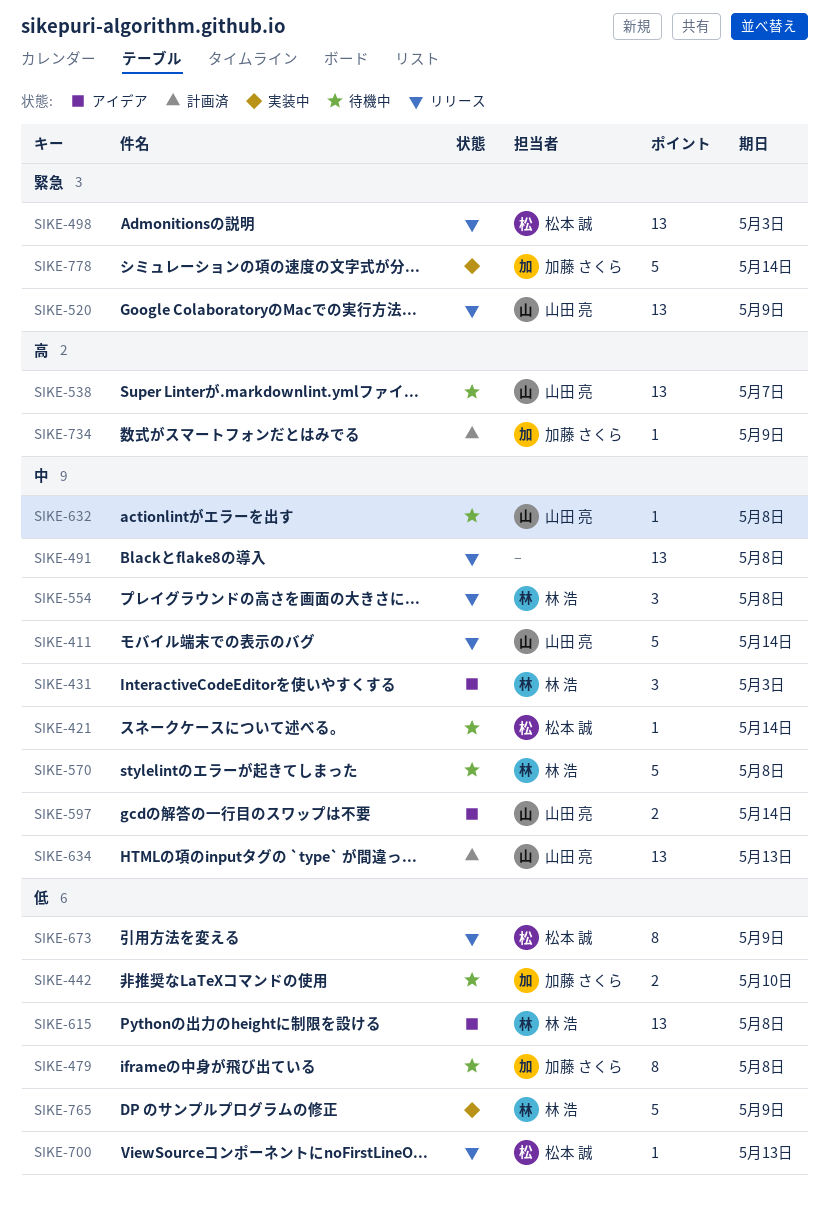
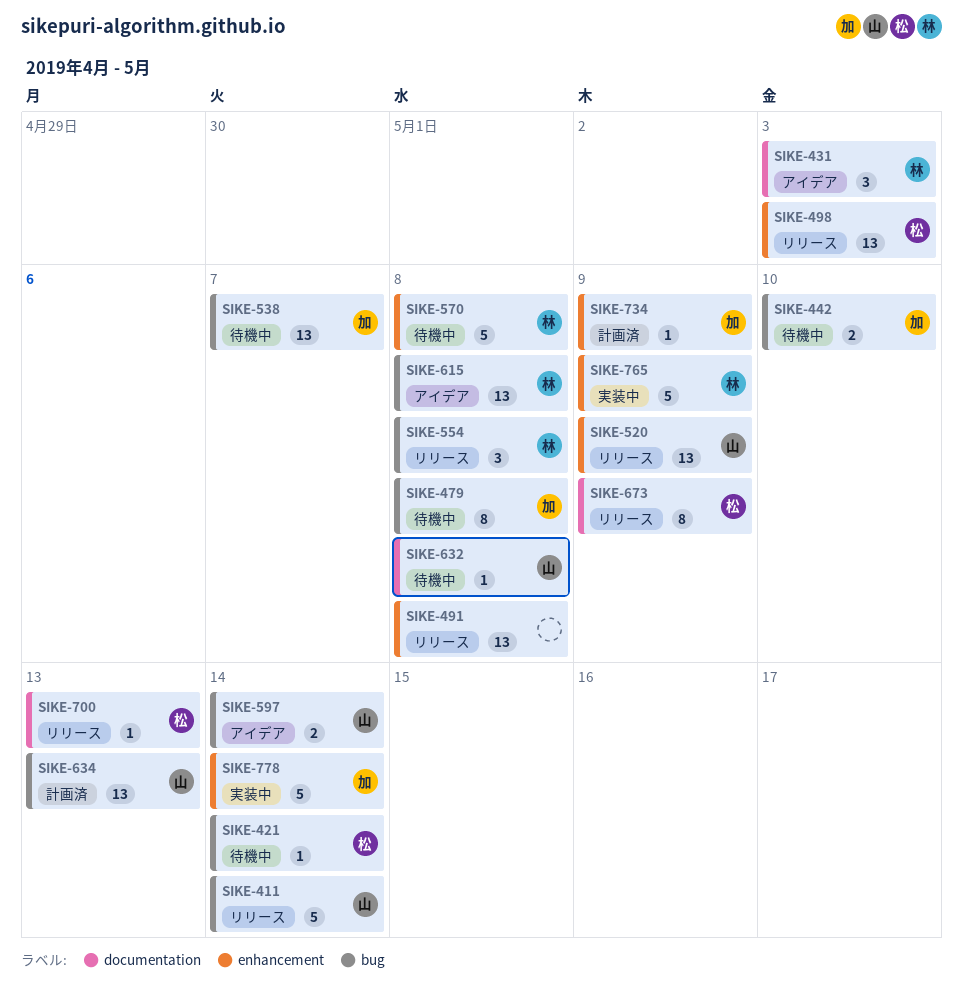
SIKE-538, owner: 山田 亮 -> 加藤 さくら

